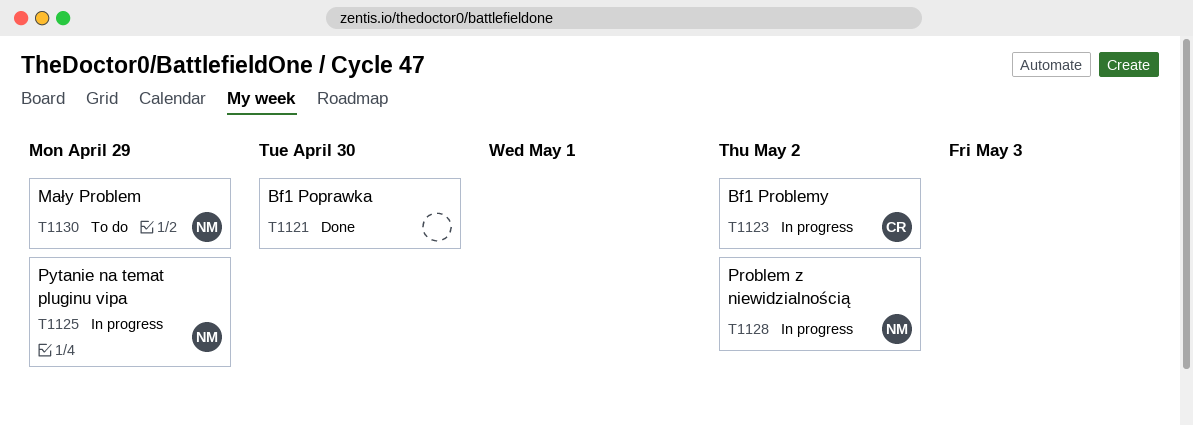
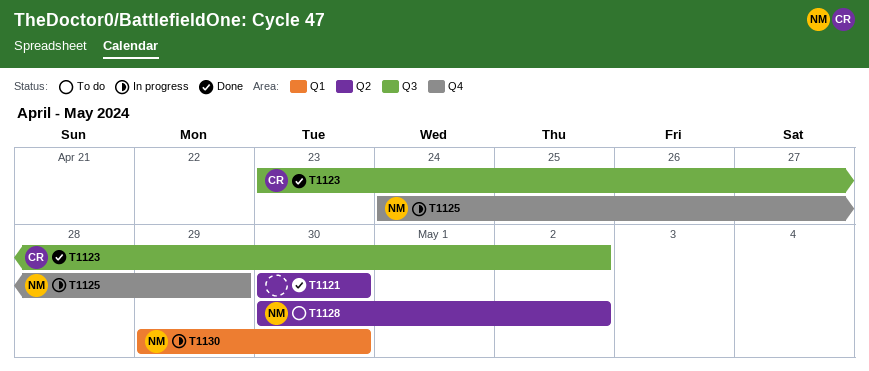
T1123, status: In progress -> Done
T1128, status: In progress -> To do
T1130, status: To do -> In progress
T1130, due: Apr 29 -> Apr 30

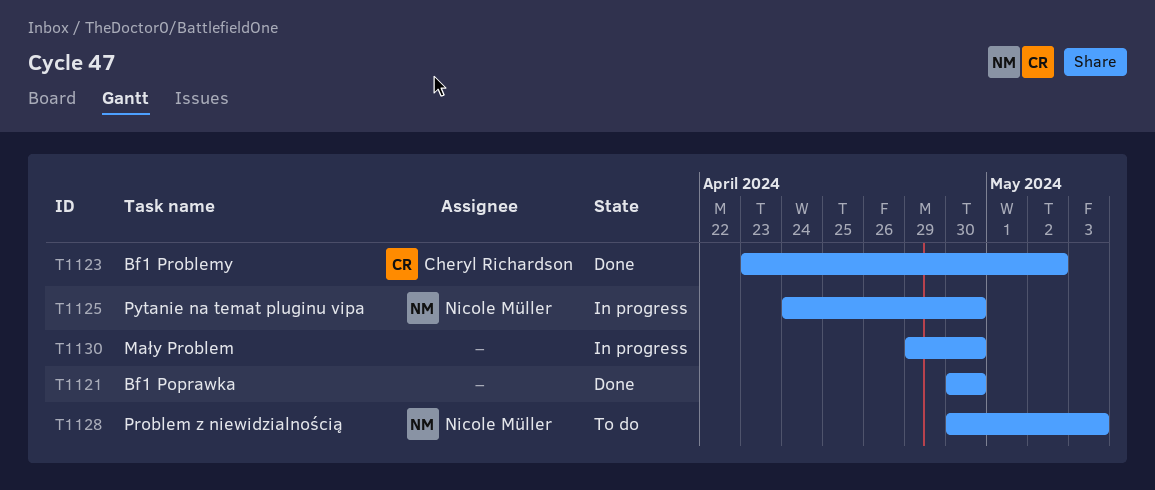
T1125, due: Apr 29 -> Apr 30
T1128, due: May 2 -> May 3
T1130, owner: Nicole Müller -> none

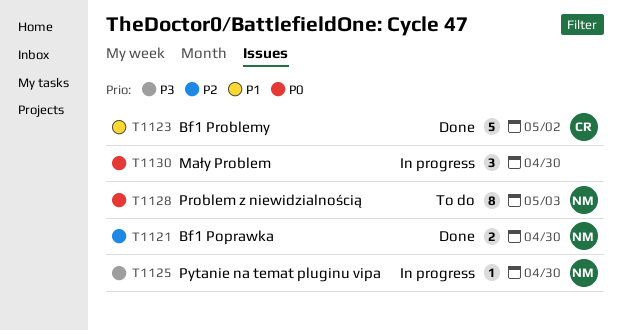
T1121, owner: none -> Nicole Müller

